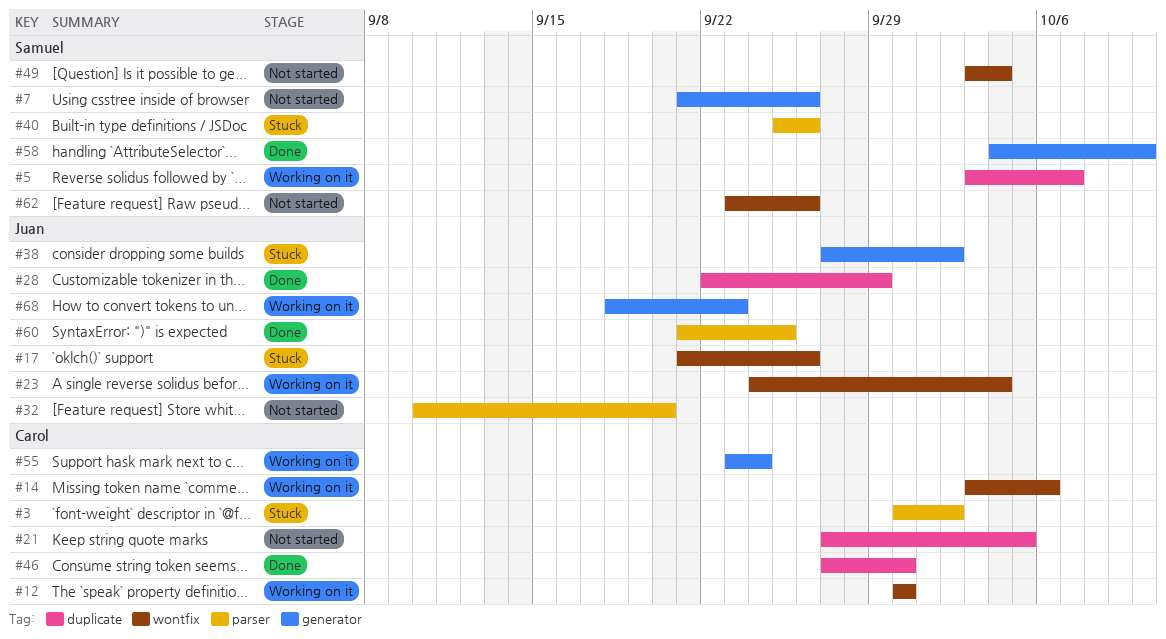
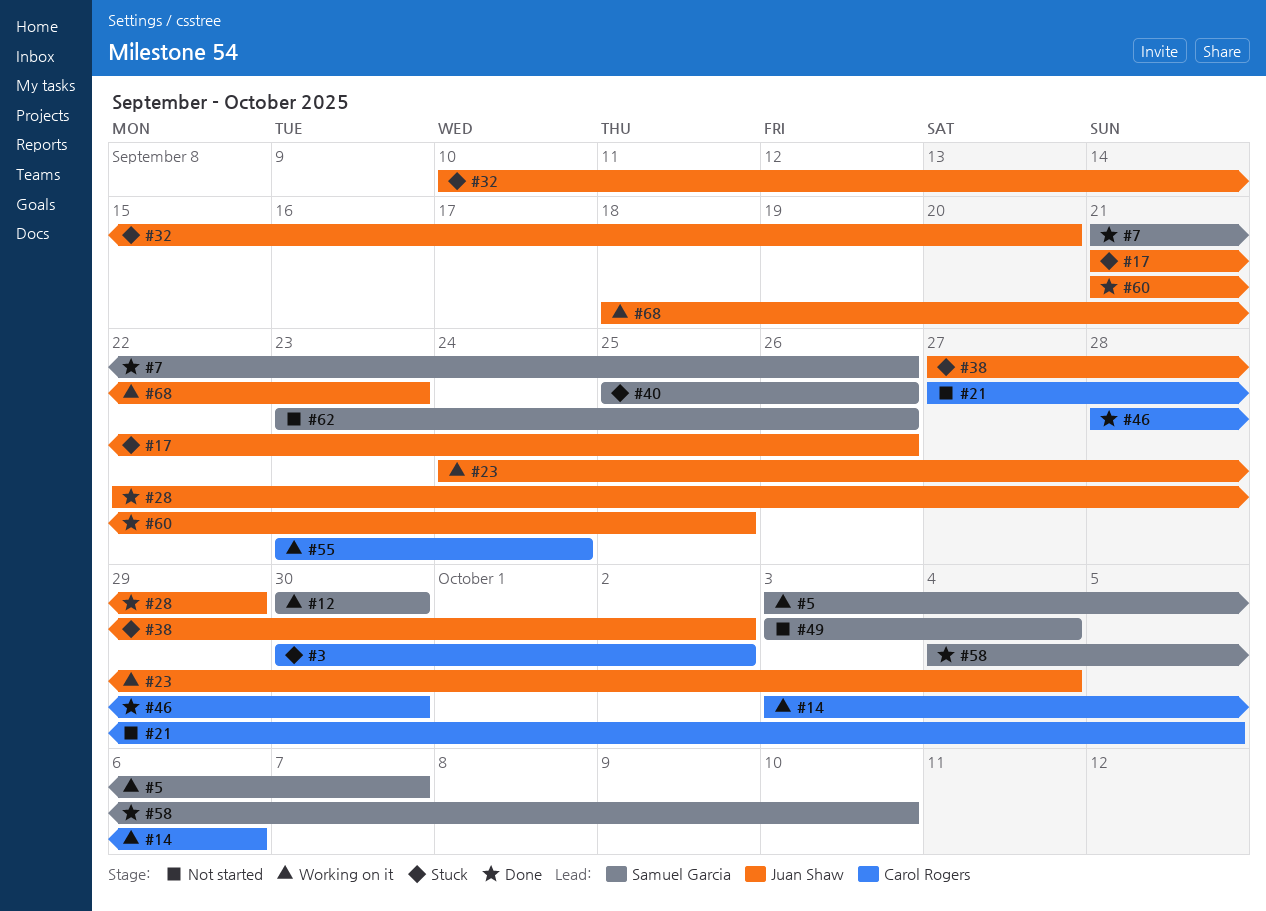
#7, status: Not started -> Done
#12, owner: Carol Rogers -> Samuel Garcia
#32, status: Not started -> Stuck
#46, start: Sep 27 -> Sep 28

